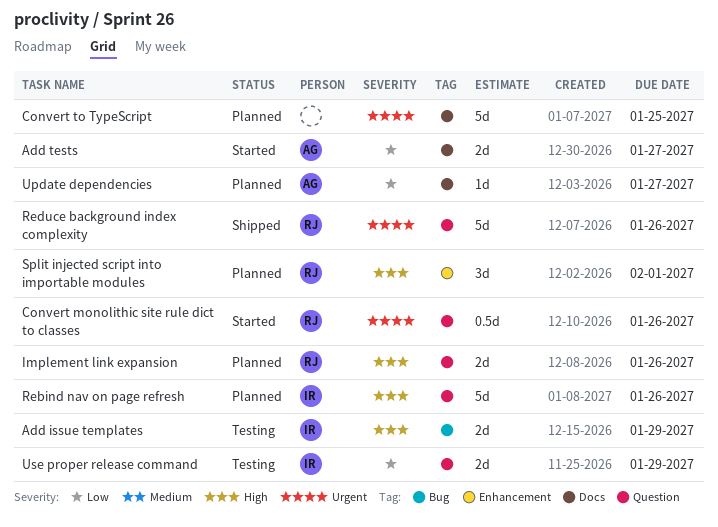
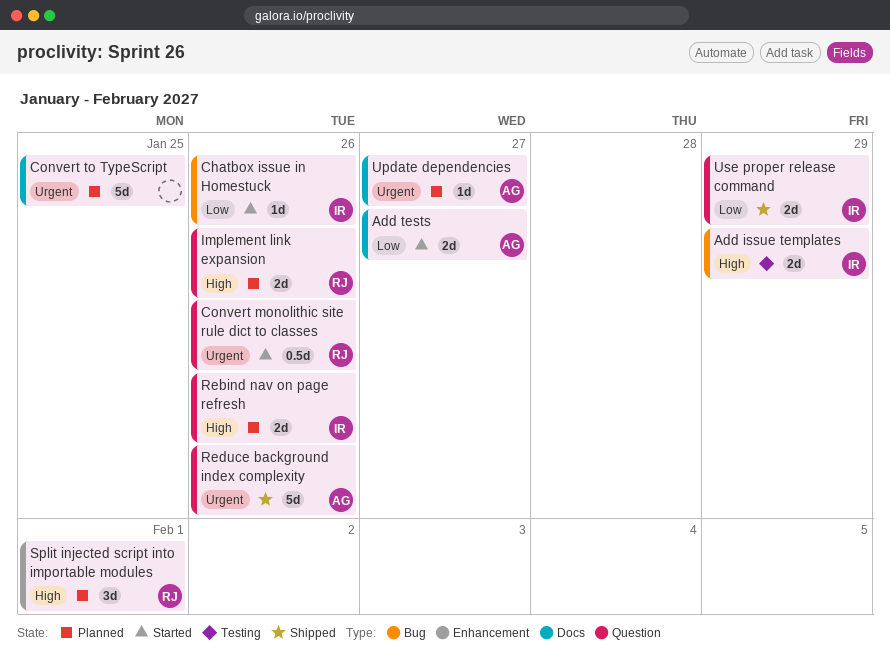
Chatbox issue in Homestuck: none -> present
Rebind nav on page refresh, estimate: 5d -> 2d
Reduce background index complexity, owner: RJ -> AG
Update dependencies, priority: Low -> Urgent
Use proper release command, status: Testing -> Shipped

